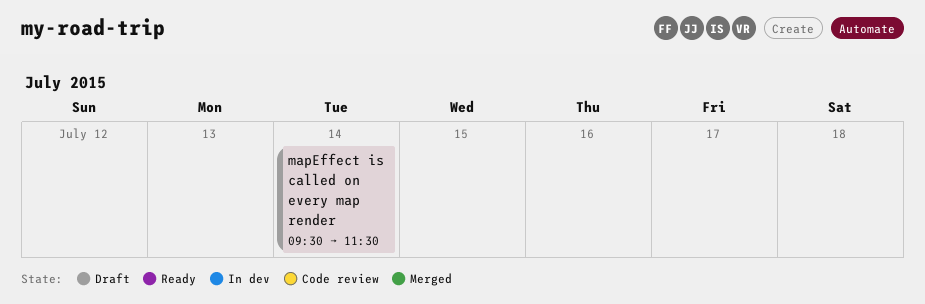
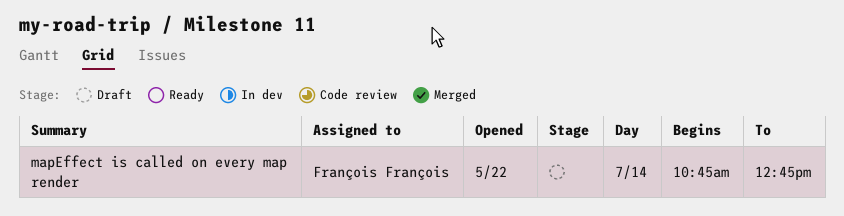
mapEffect is called on every map render, begins: 09:30 -> 10:45
mapEffect is called on every map render, ends: 11:30 -> 12:45

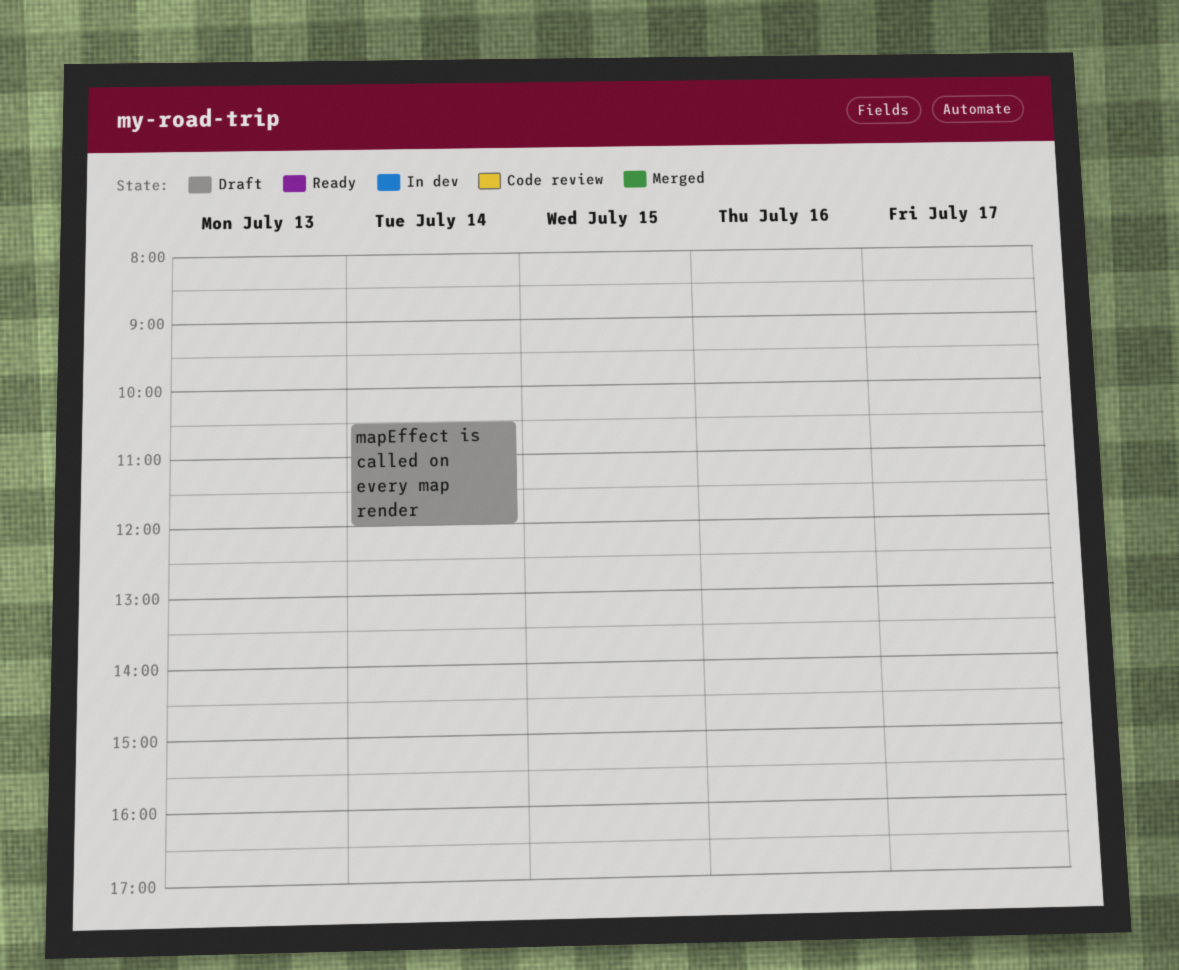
mapEffect is called on every map render, begins: 10:45 -> 10:30
mapEffect is called on every map render, ends: 12:45 -> 12:00

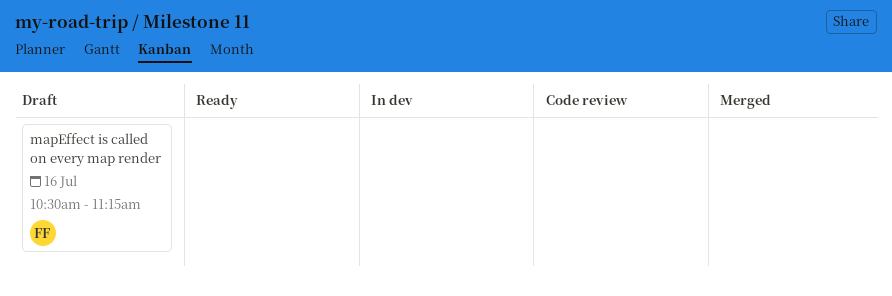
mapEffect is called on every map render, day: Jul 14 -> Jul 16
mapEffect is called on every map render, ends: 12:00 -> 11:15

